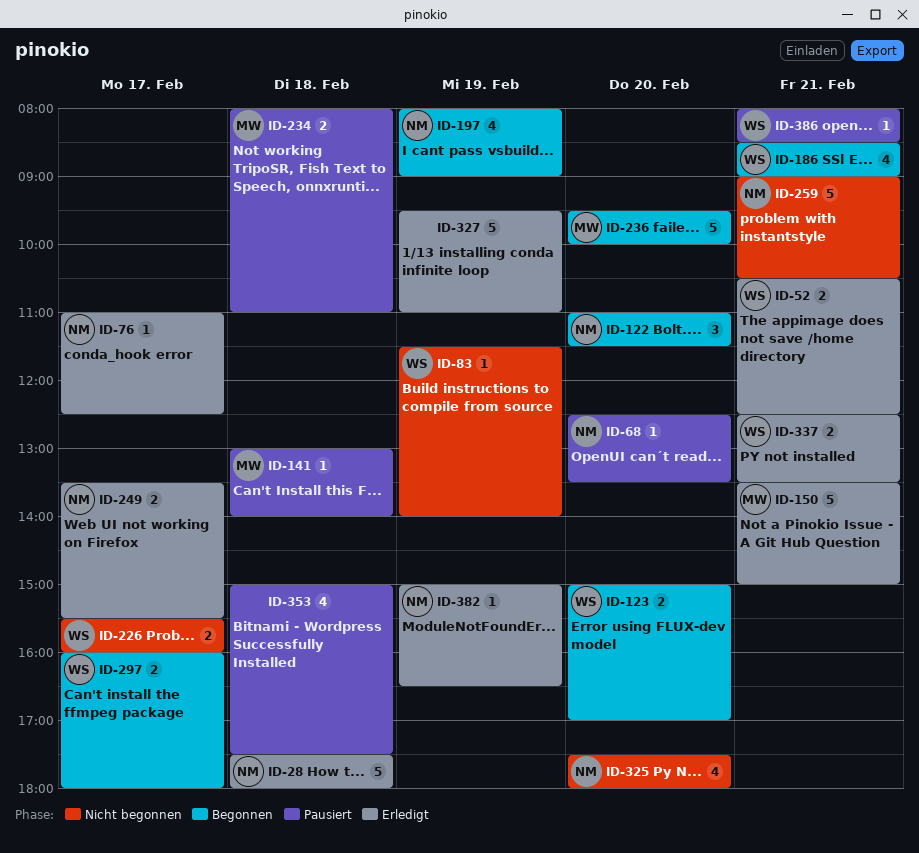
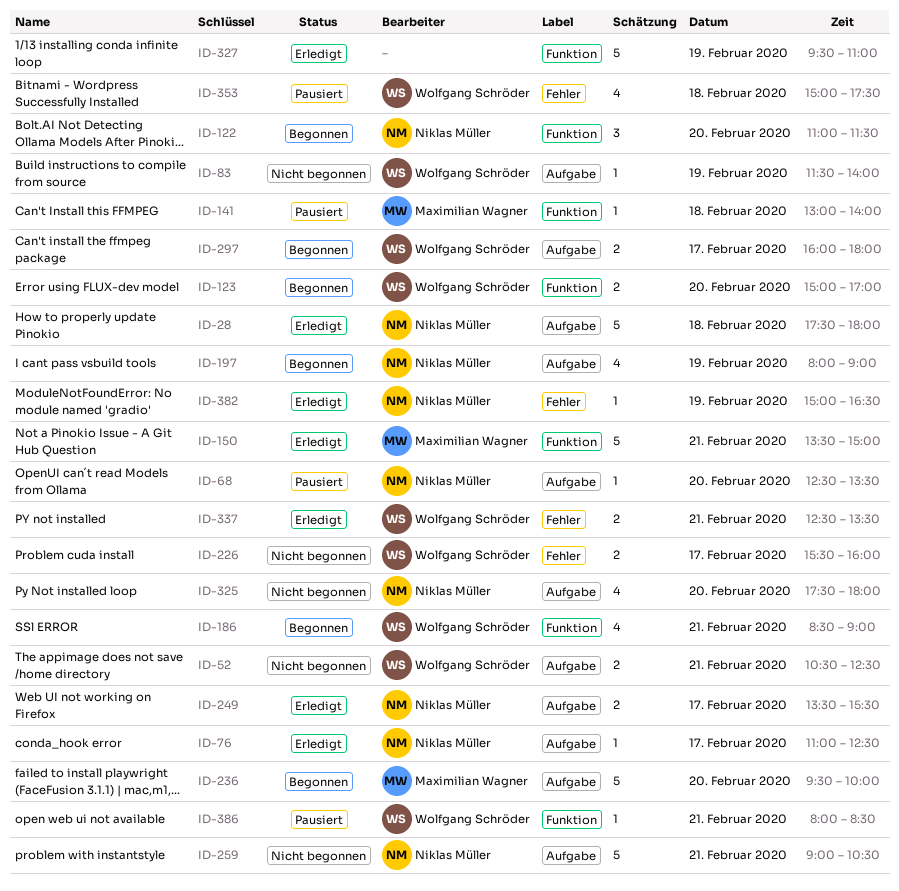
ID-52, status: Erledigt -> Nicht begonnen
ID-234: present -> none
ID-353, owner: none -> Wolfgang Schröder

